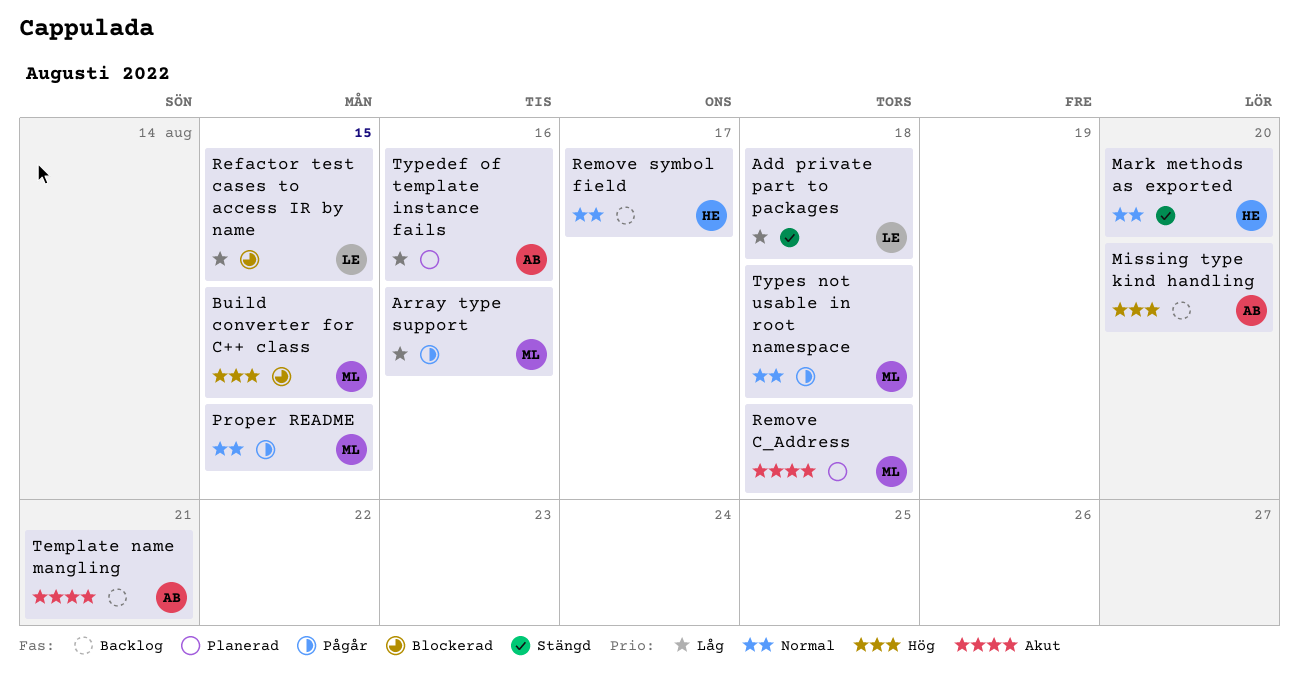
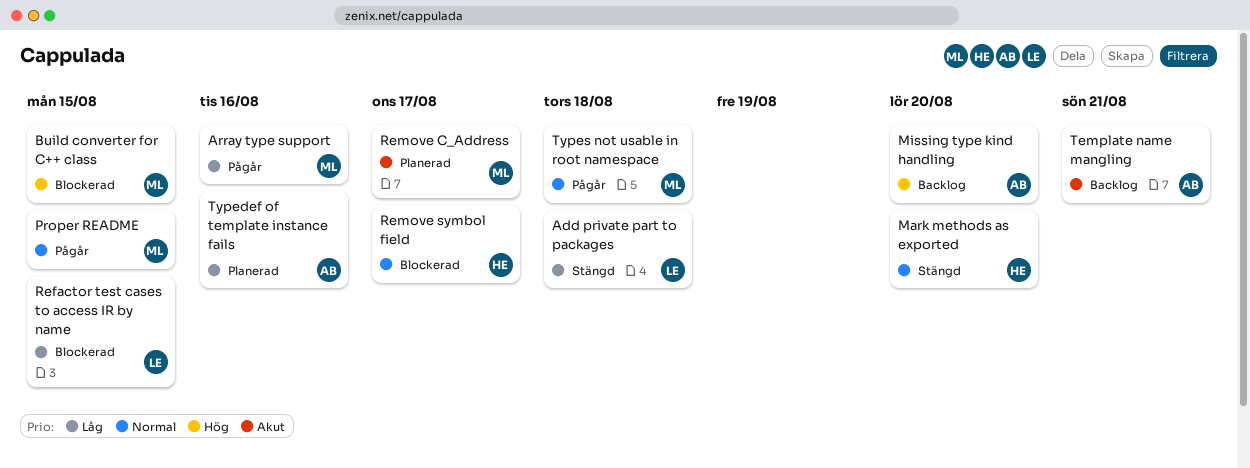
Remove C_Address, due: Aug 18 -> Aug 17
Remove symbol field, status: Backlog -> Blockerad

